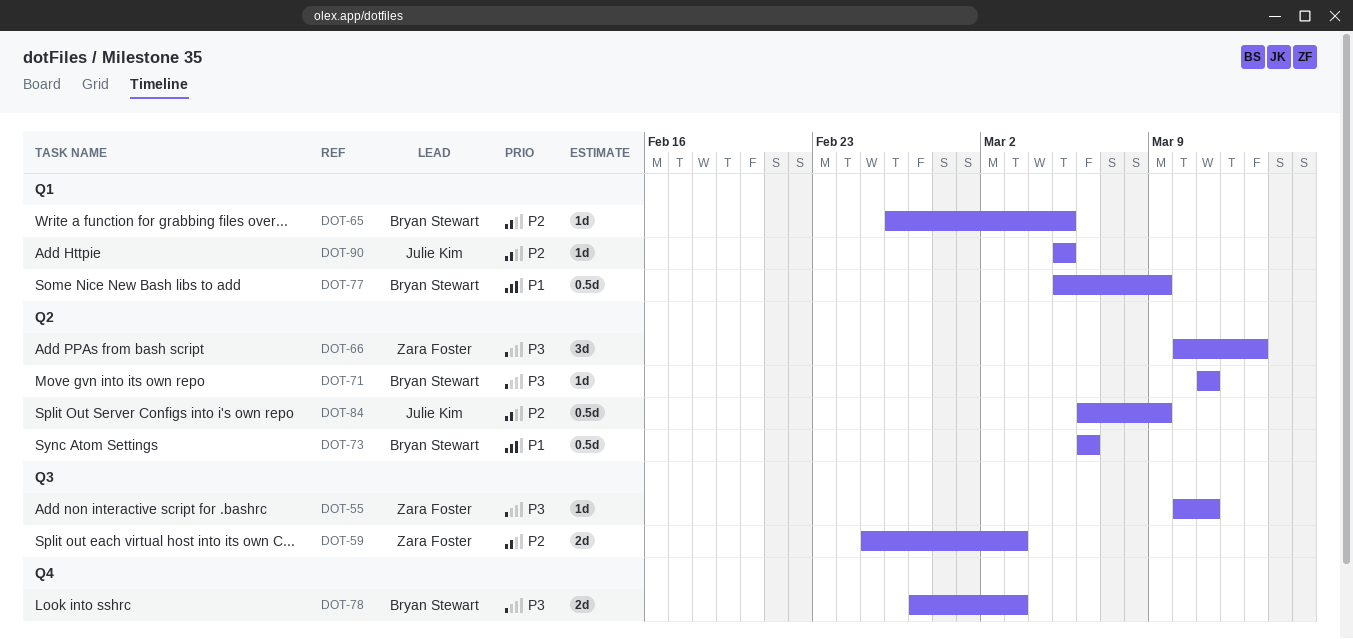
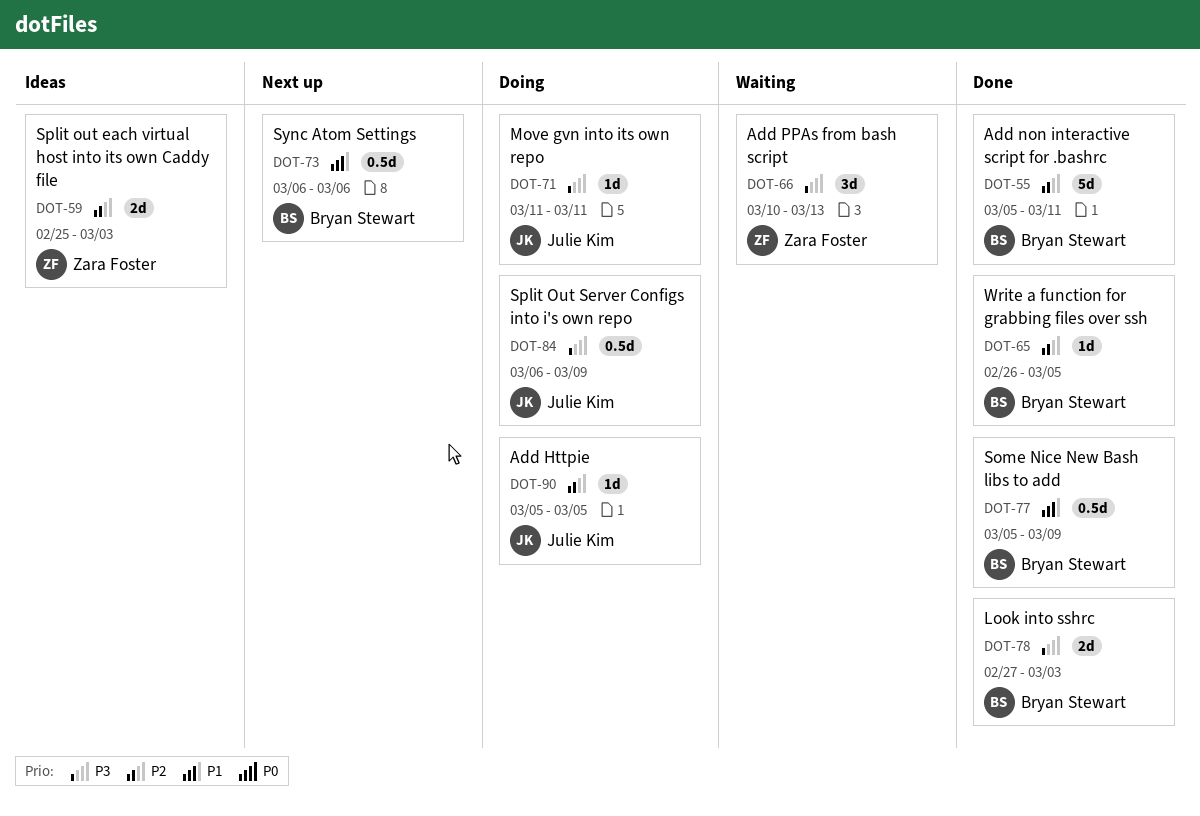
DOT-55, owner: Zara Foster -> Bryan Stewart
DOT-55, priority: P3 -> P2
DOT-55, estimate: 1d -> 5d
DOT-55, start: Mar 10 -> Mar 5
DOT-71, owner: Bryan Stewart -> Julie Kim
DOT-84, priority: P2 -> P3

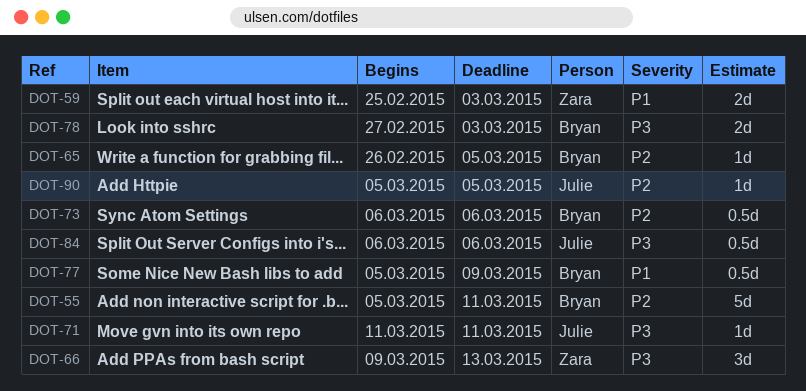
DOT-59, priority: P2 -> P1
DOT-66, start: Mar 10 -> Mar 9
DOT-73, priority: P1 -> P2
DOT-84, due: Mar 9 -> Mar 6

